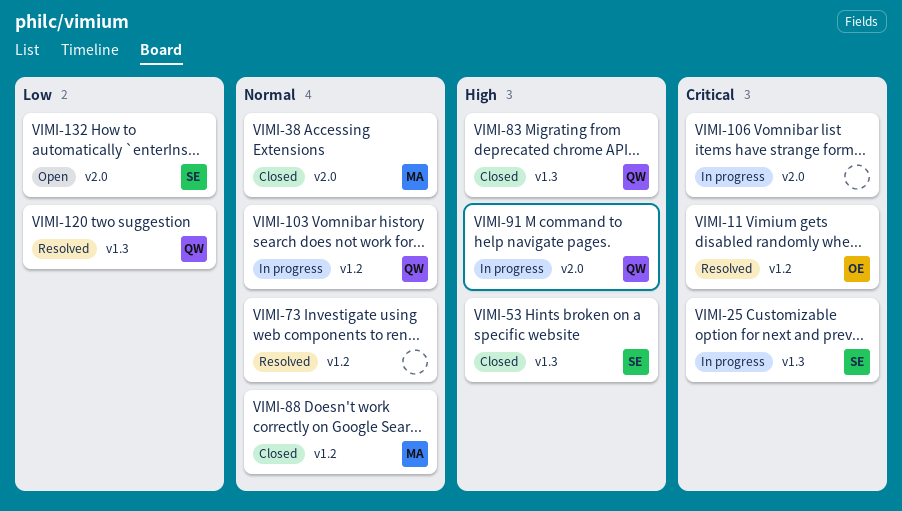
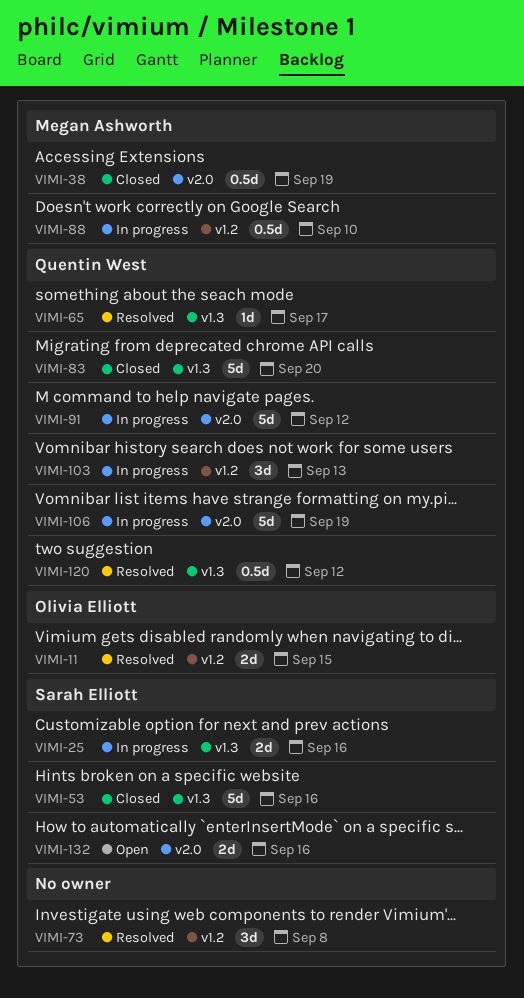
VIMI-65: none -> present
VIMI-88, status: Closed -> In progress
VIMI-106, owner: none -> Quentin West

